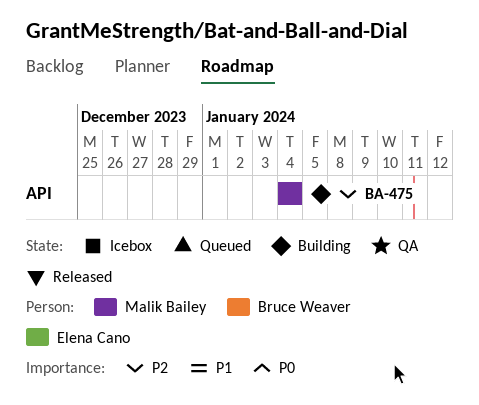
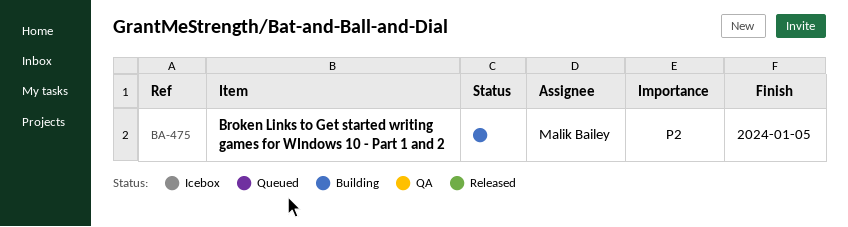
BA-475, due: Jan 4 -> Jan 5

